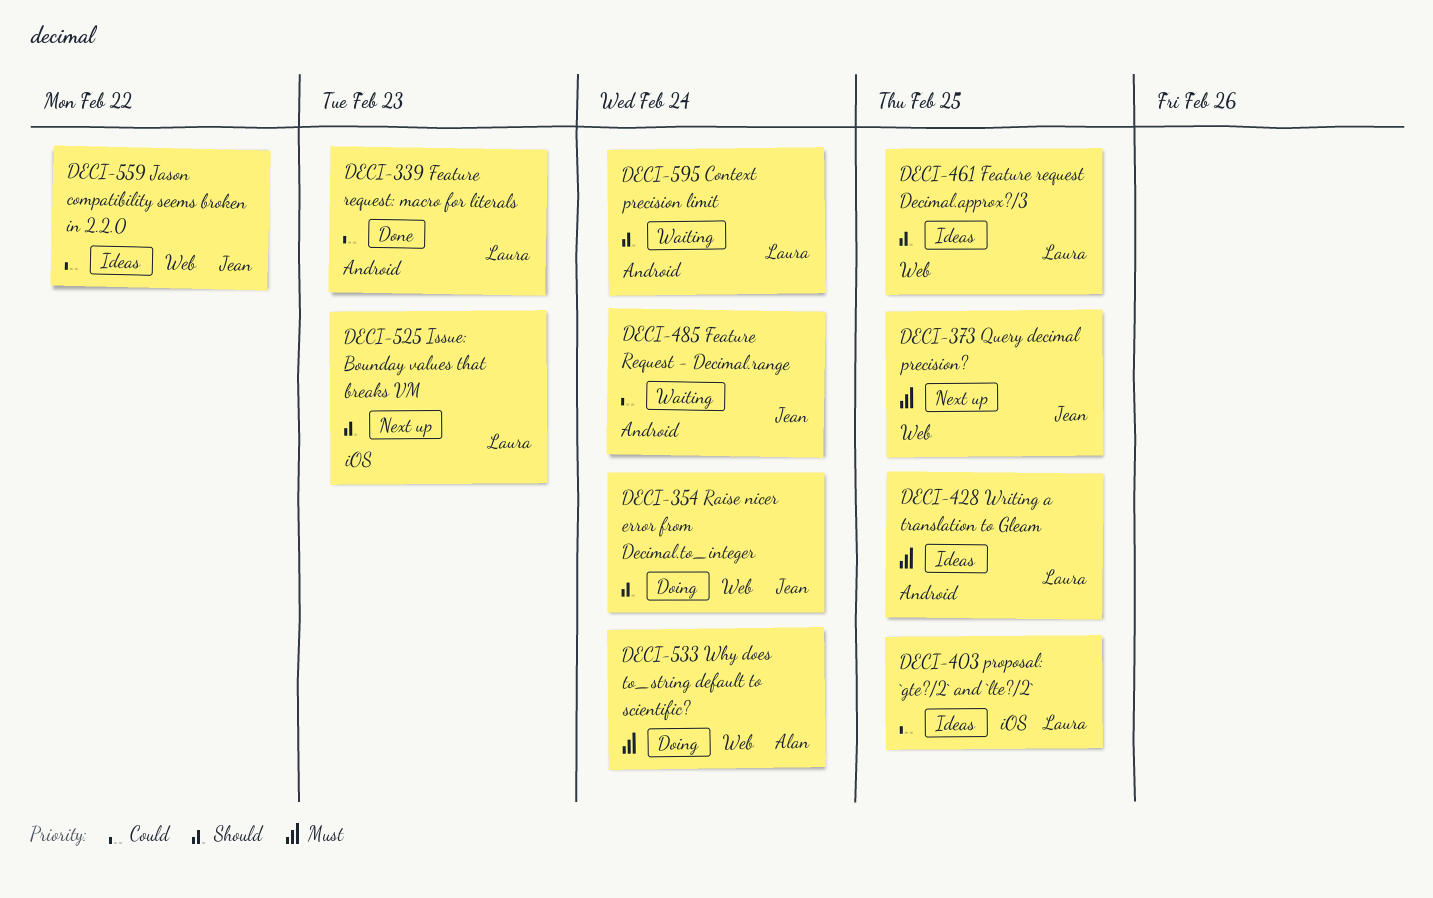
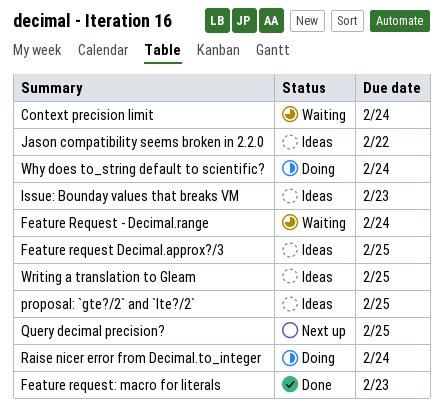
Issue: Bounday values that breaks VM, status: Next up -> Ideas

